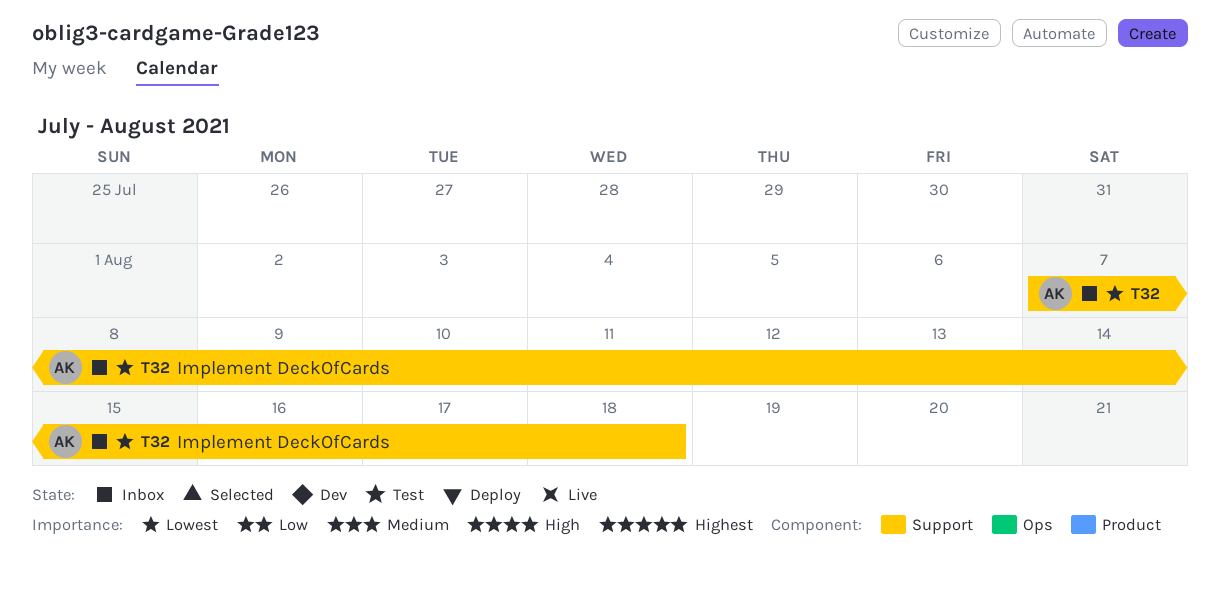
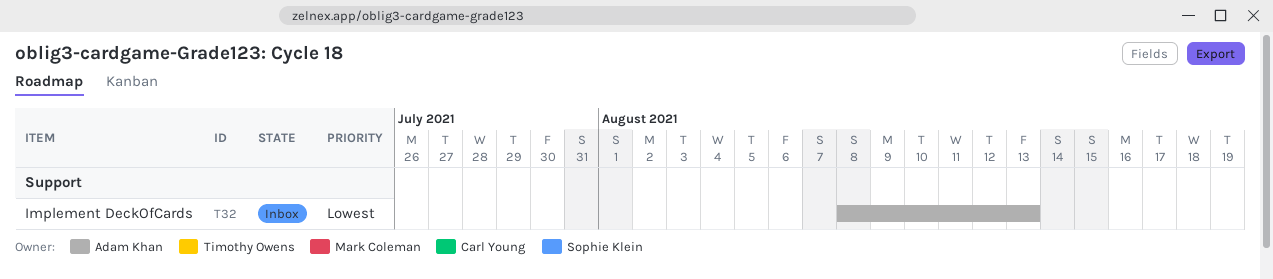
T32, start: Aug 7 -> Aug 8
T32, due: Aug 18 -> Aug 13

